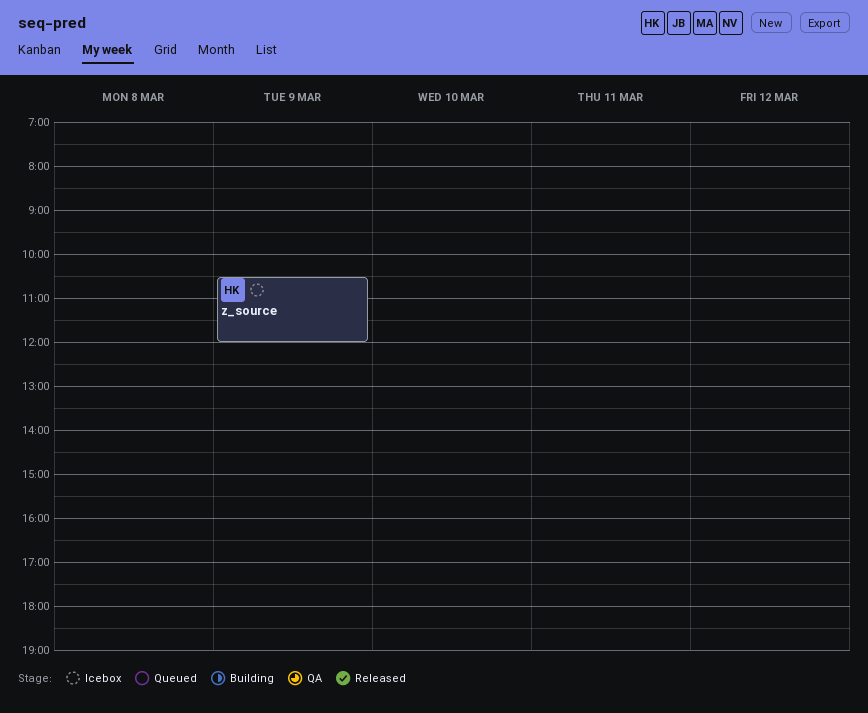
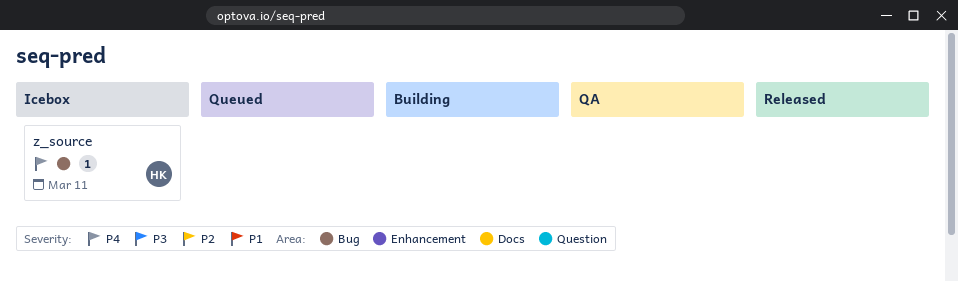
z_source, day: Mar 9 -> Mar 11

